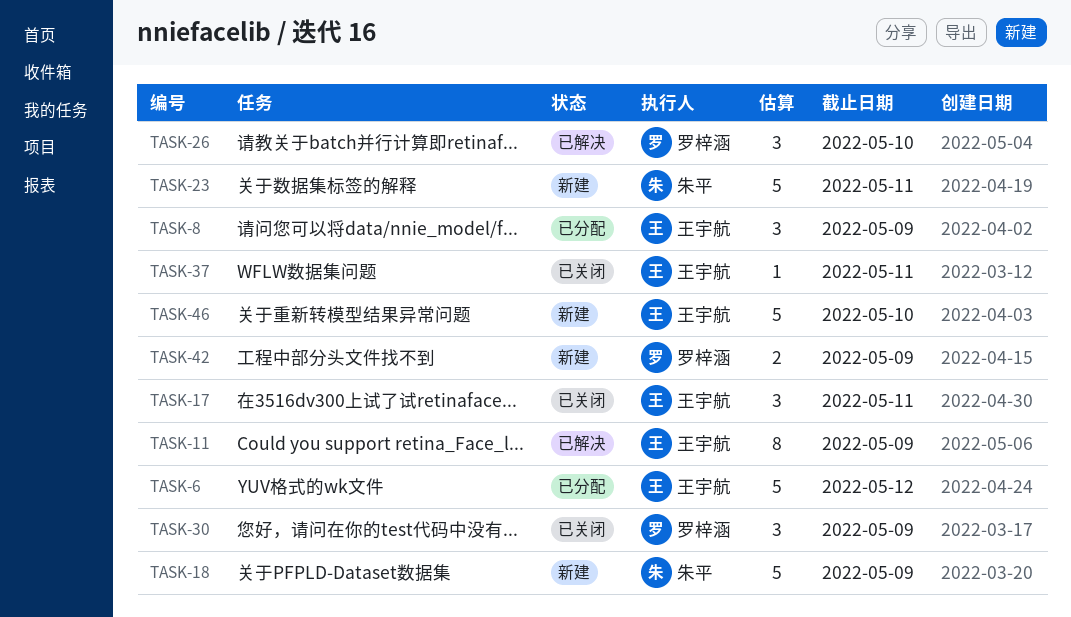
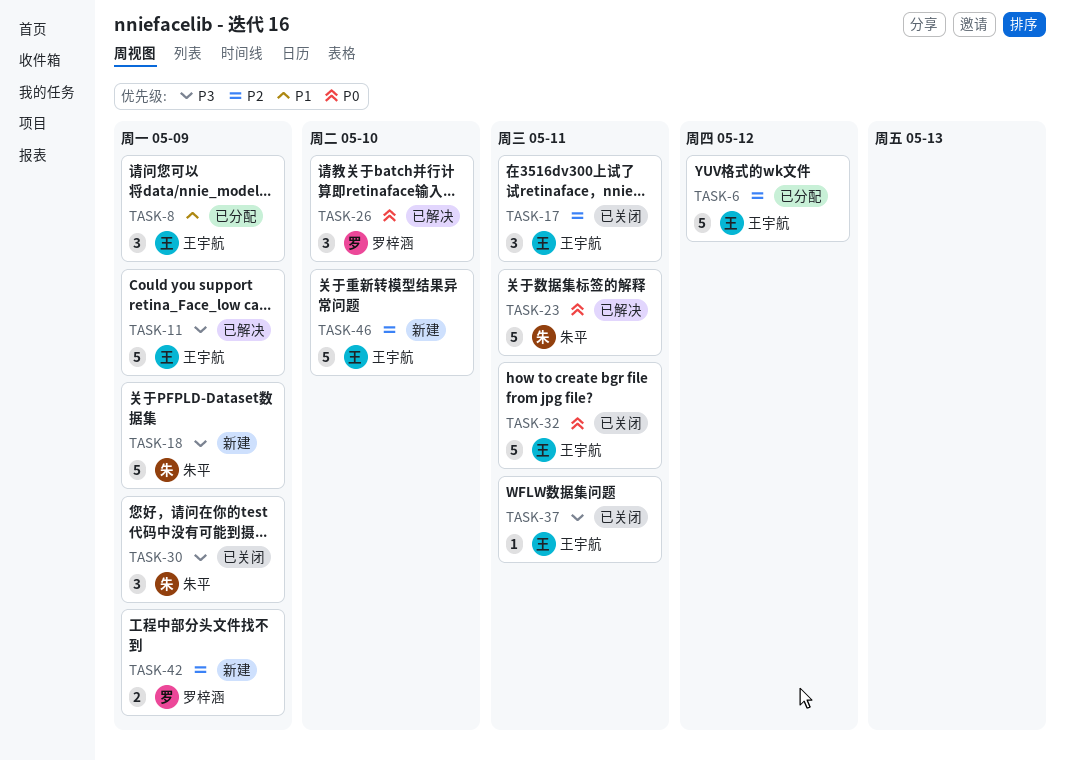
TASK-11, estimate: 8 -> 5
TASK-23, status: 新建 -> 已解决
TASK-30, owner: 罗梓涵 -> 朱平
TASK-32: none -> present

